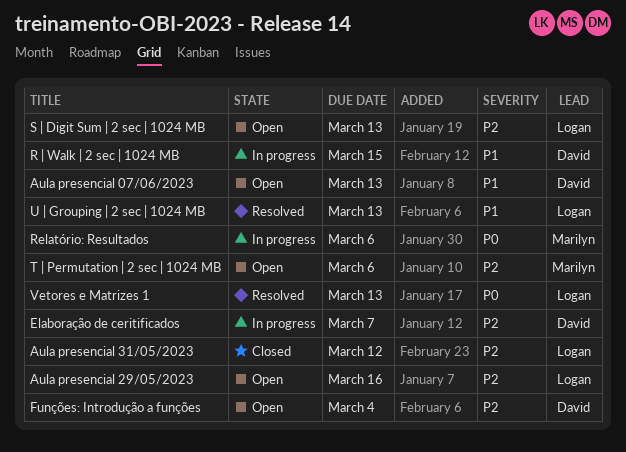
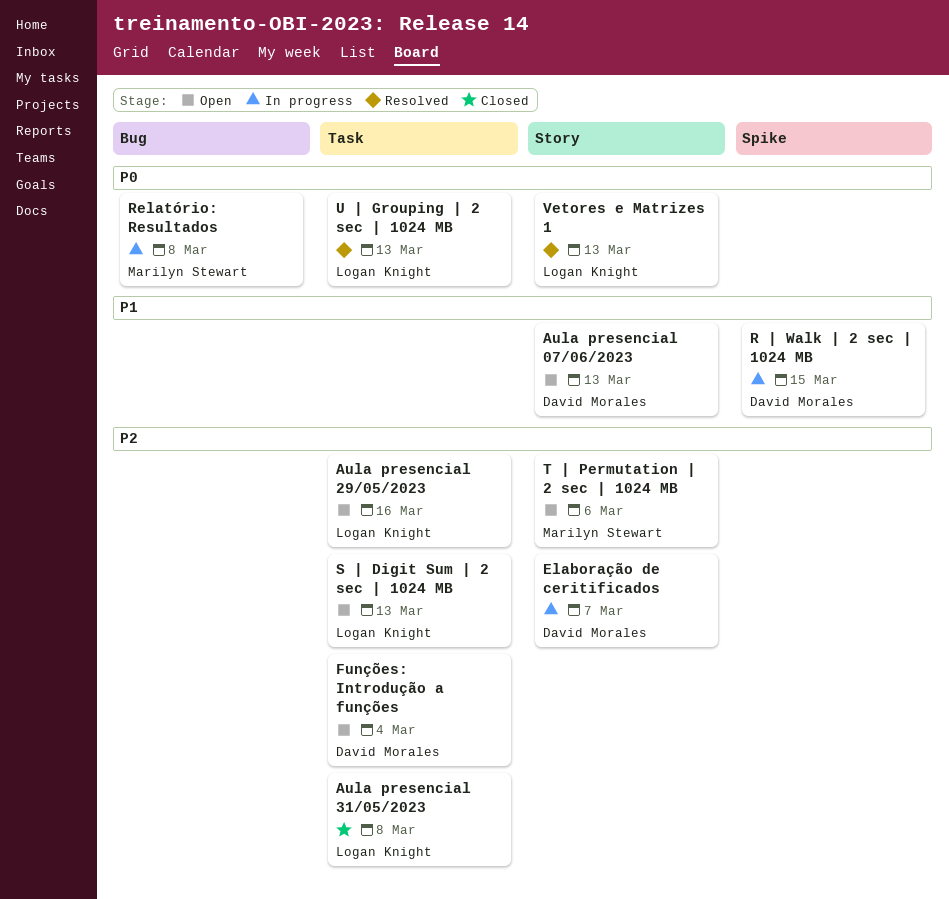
Aula presencial 31/05/2023, due: Mar 12 -> Mar 8
Relatório: Resultados, due: Mar 6 -> Mar 8
U | Grouping | 2 sec | 1024 MB, priority: P1 -> P0

